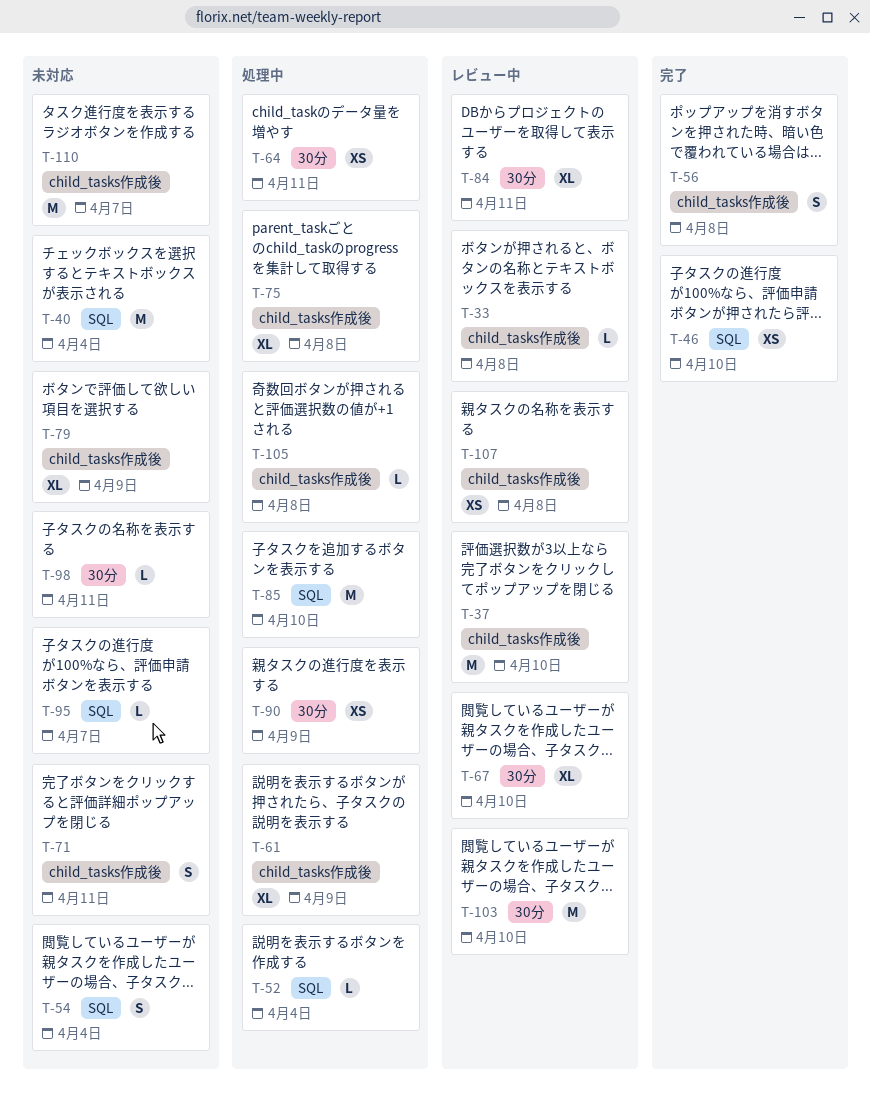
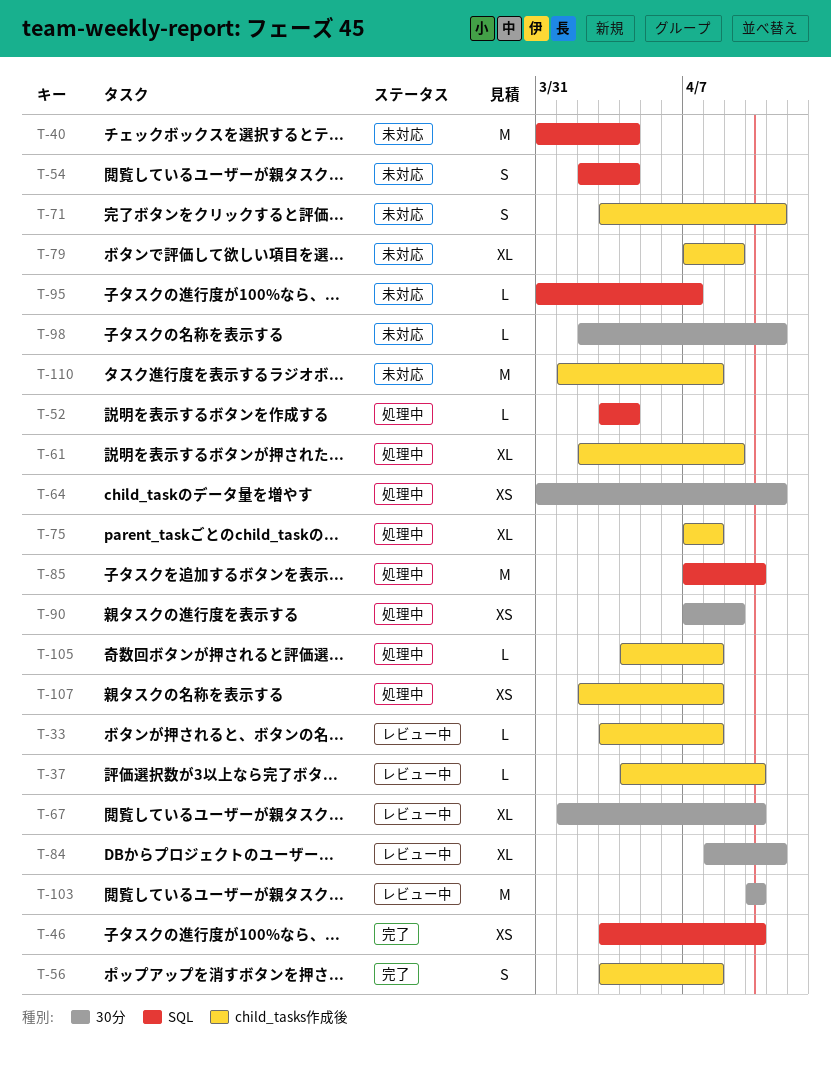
T-37, estimate: M -> L
T-107, status: レビュー中 -> 処理中
T-110, due: Apr 7 -> Apr 8

